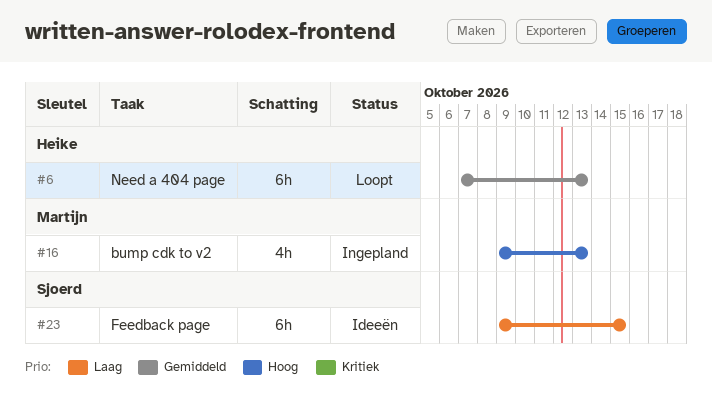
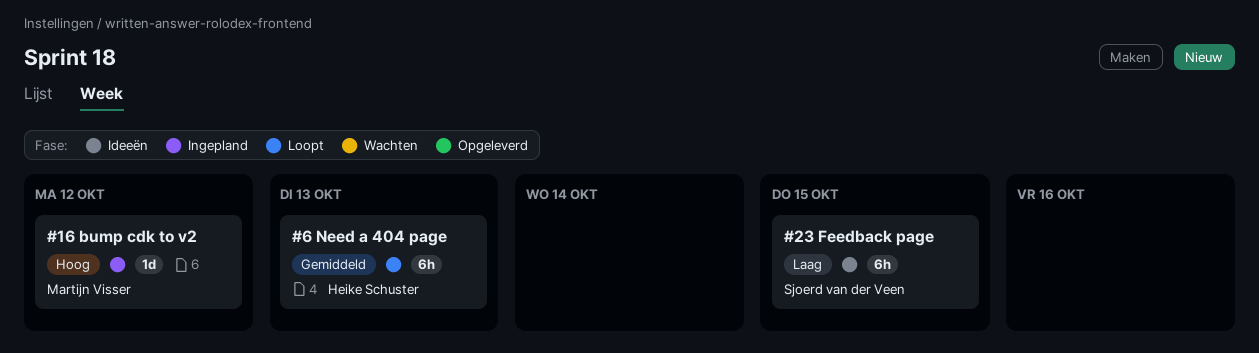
#16, estimate: 4h -> 1d
#16, due: Oct 13 -> Oct 12

